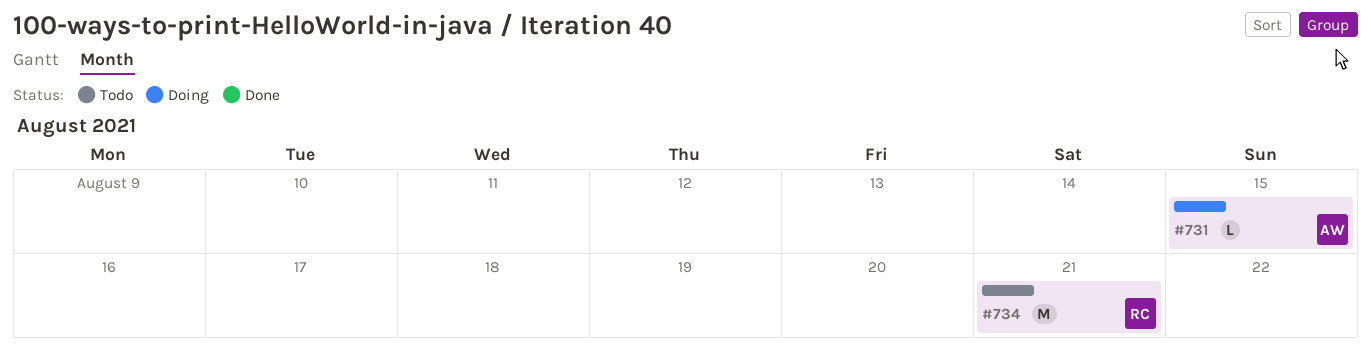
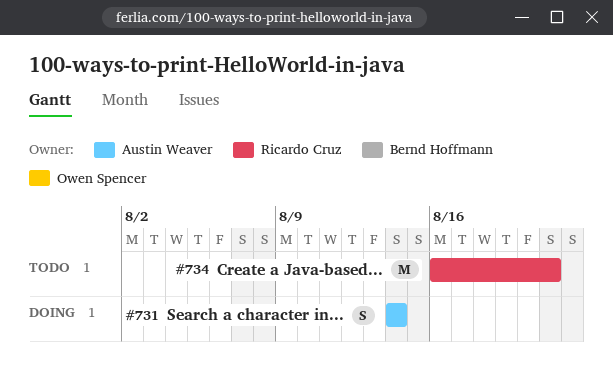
#731, estimate: L -> S
#731, due: Aug 15 -> Aug 14

